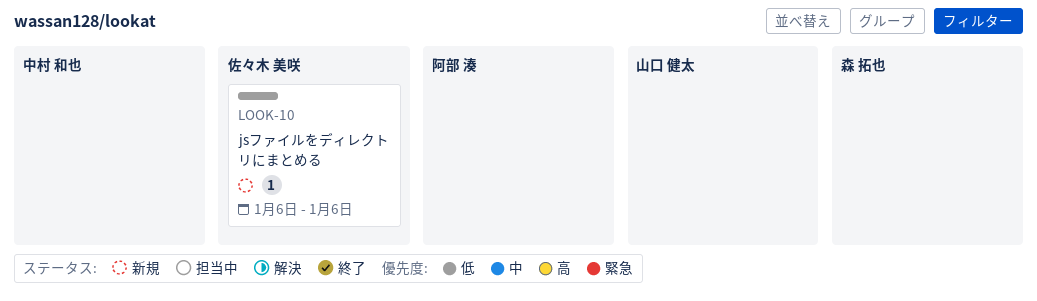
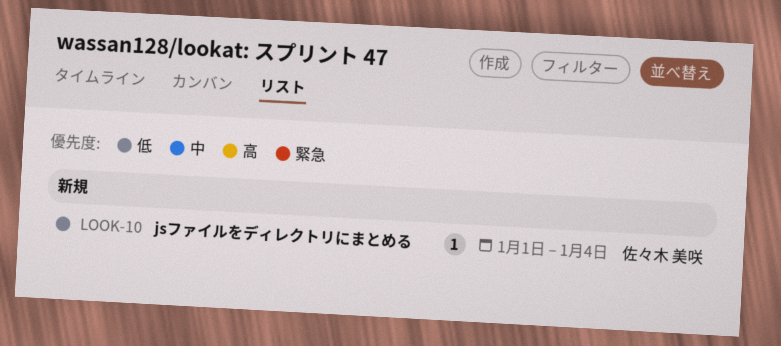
LOOK-10, start: Jan 6 -> Jan 1
LOOK-10, due: Jan 6 -> Jan 4

